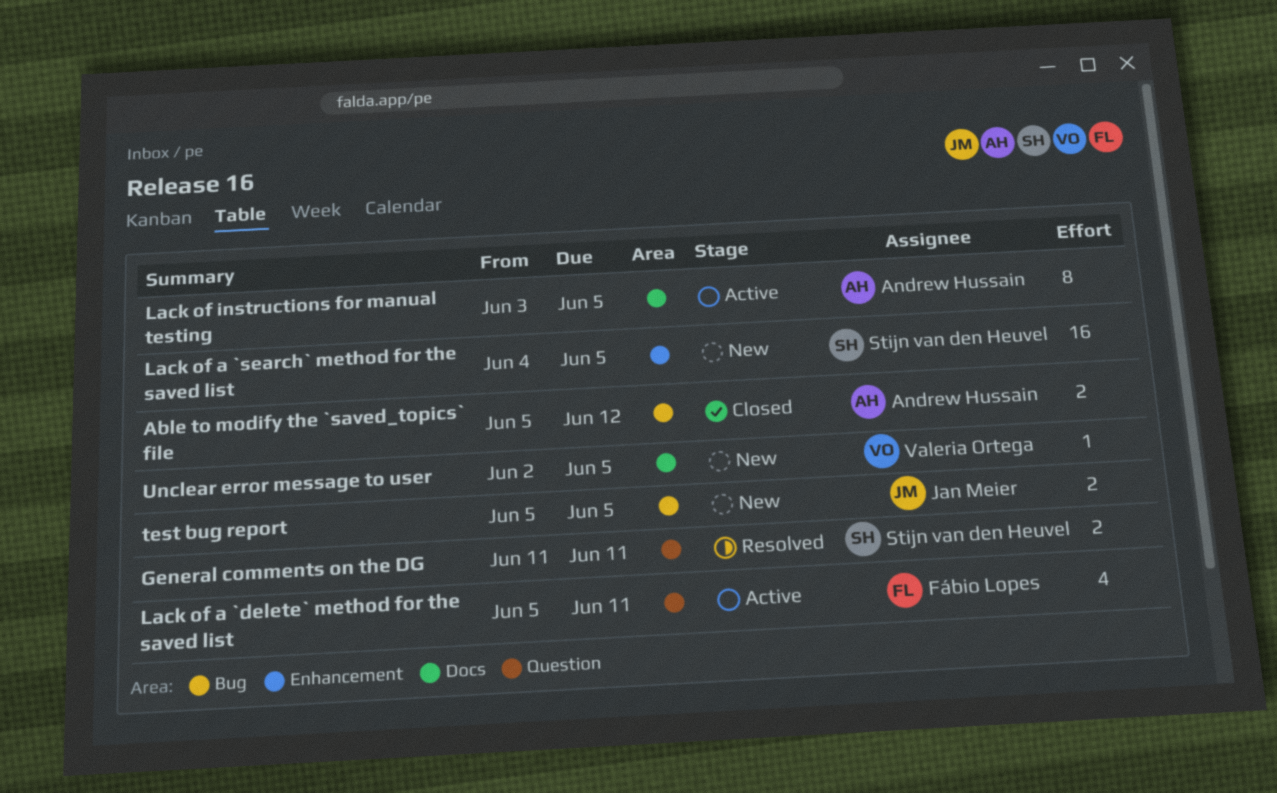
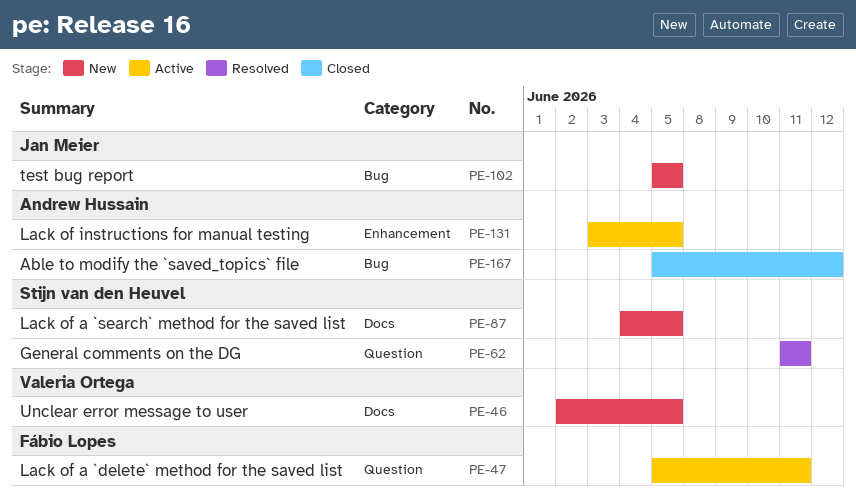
Lack of a `search` method for the saved list, label: Enhancement -> Docs
Lack of instructions for manual testing, label: Docs -> Enhancement

